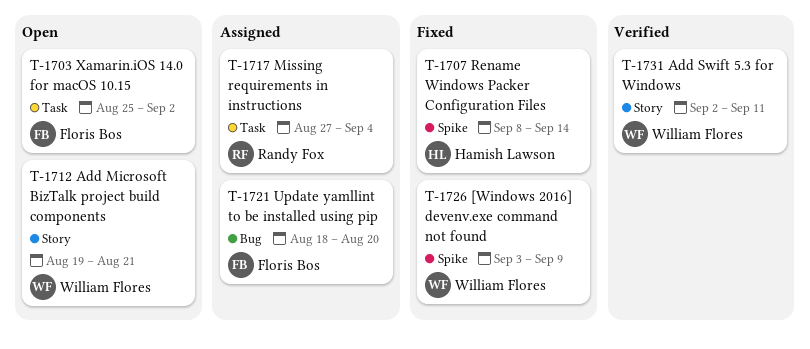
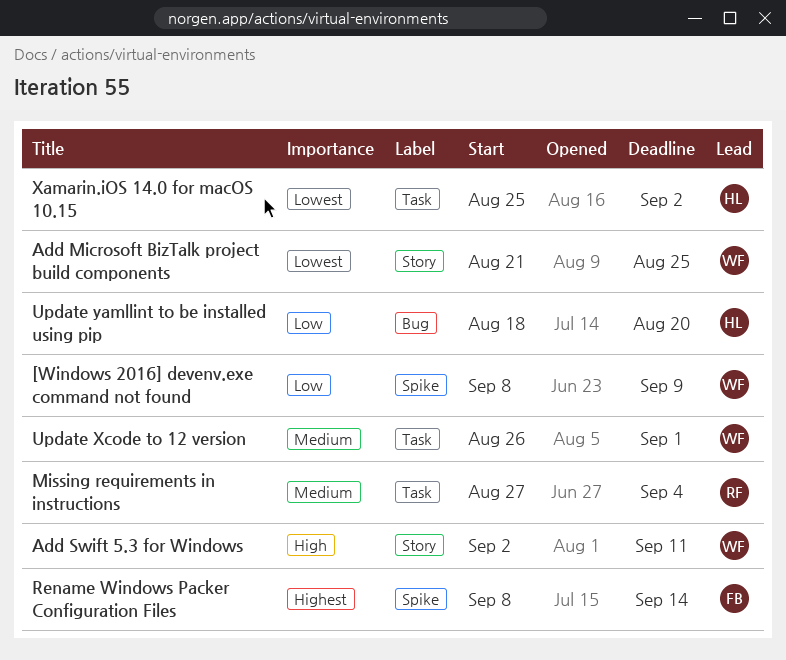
[Windows 2016] devenv.exe command not found, start: Sep 3 -> Sep 8
Add Microsoft BizTalk project build components, start: Aug 19 -> Aug 21
Add Microsoft BizTalk project build components, due: Aug 21 -> Aug 25
Rename Windows Packer Configuration Files, owner: Hamish Lawson -> Floris Bos
Update Xcode to 12 version: none -> present
Update yamllint to be installed using pip, owner: Floris Bos -> Hamish Lawson
Xamarin.iOS 14.0 for macOS 10.15, owner: Floris Bos -> Hamish Lawson

